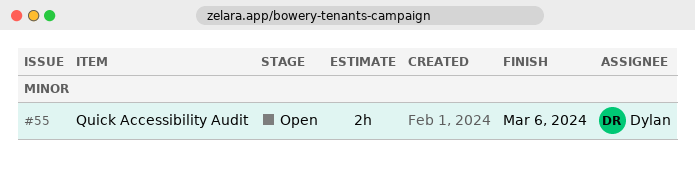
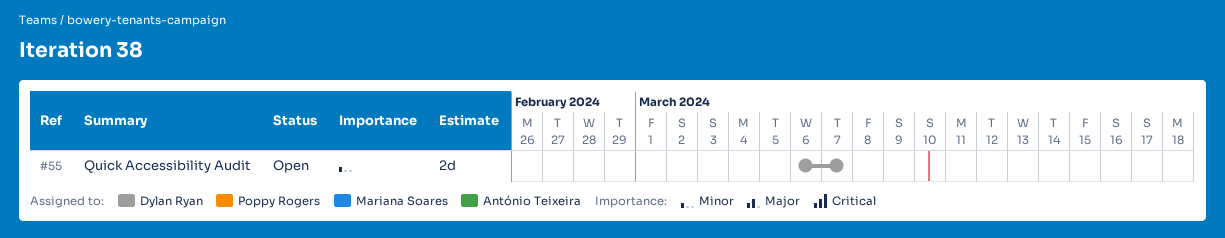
#55, estimate: 2h -> 2d
#55, due: Mar 6 -> Mar 7

